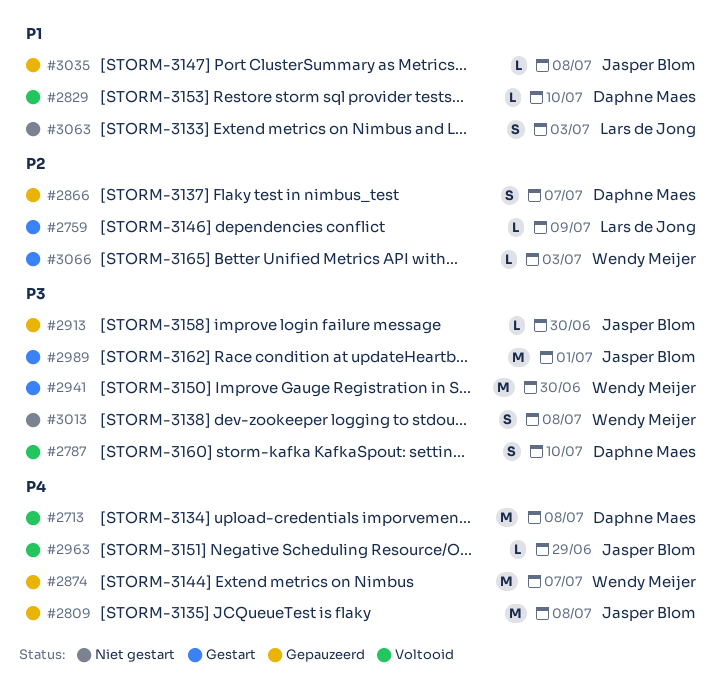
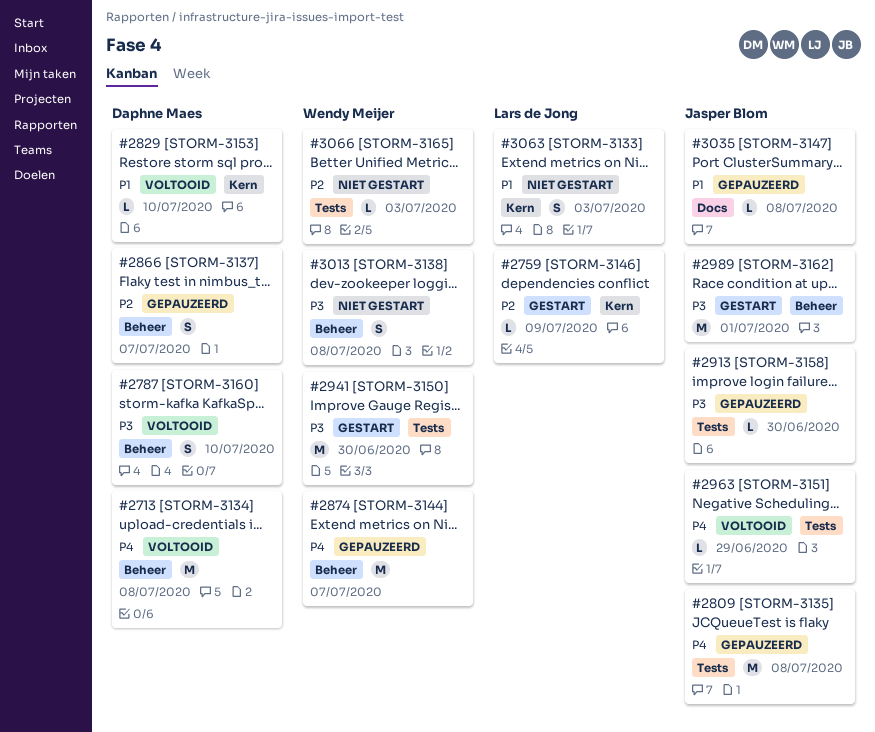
#3066, status: Gestart -> Niet gestart

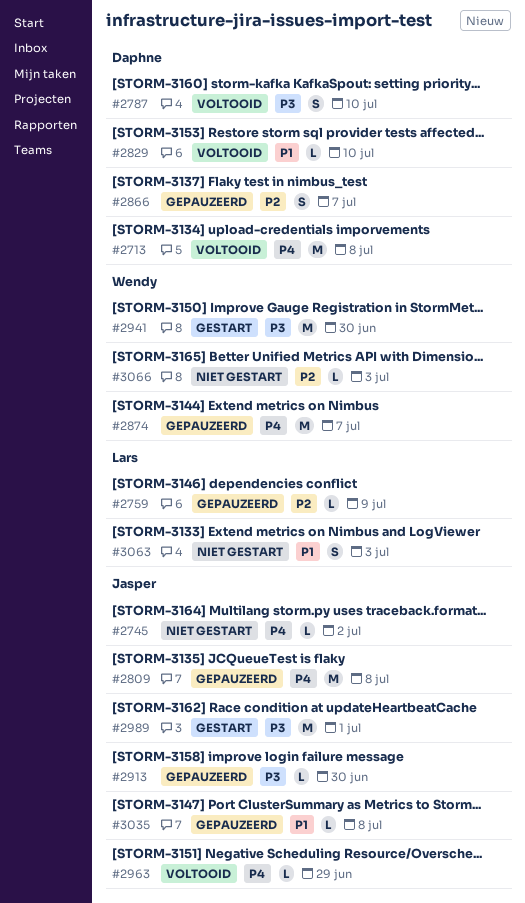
#2745: none -> present
#2759, status: Gestart -> Gepauzeerd
#3013: present -> none

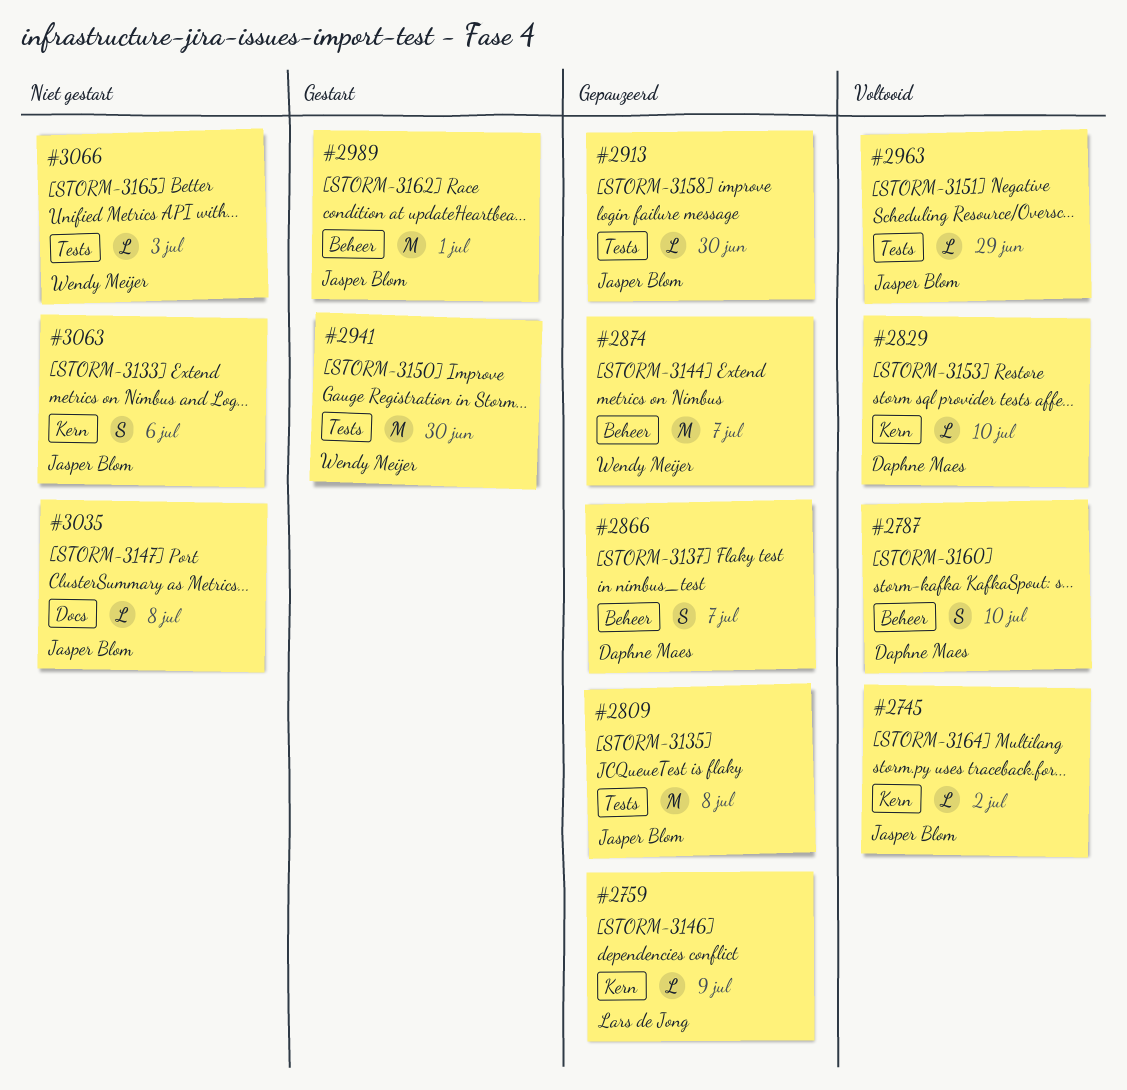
#2713: present -> none
#2745, status: Niet gestart -> Voltooid
#3035, status: Gepauzeerd -> Niet gestart
#3063, owner: Lars de Jong -> Jasper Blom
#3063, due: Jul 3 -> Jul 6

